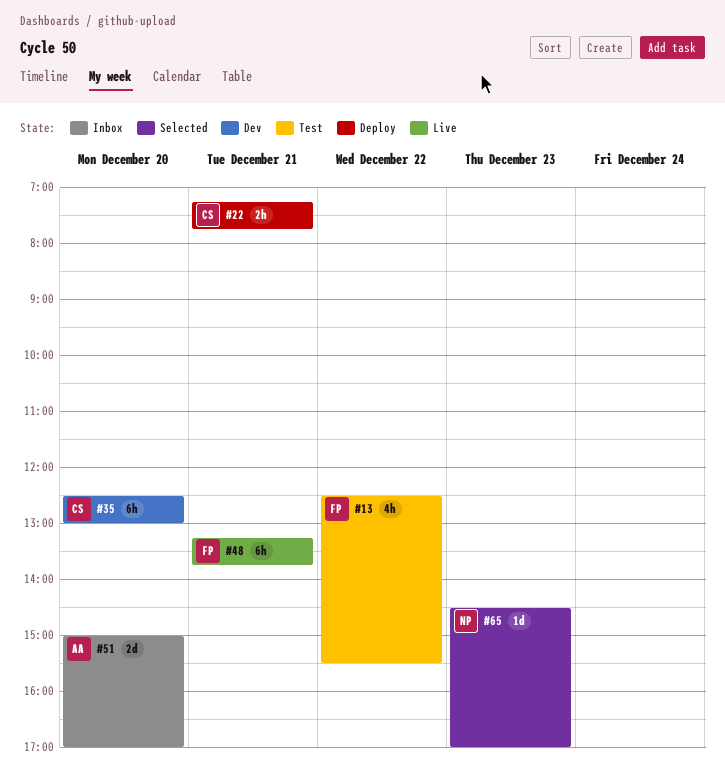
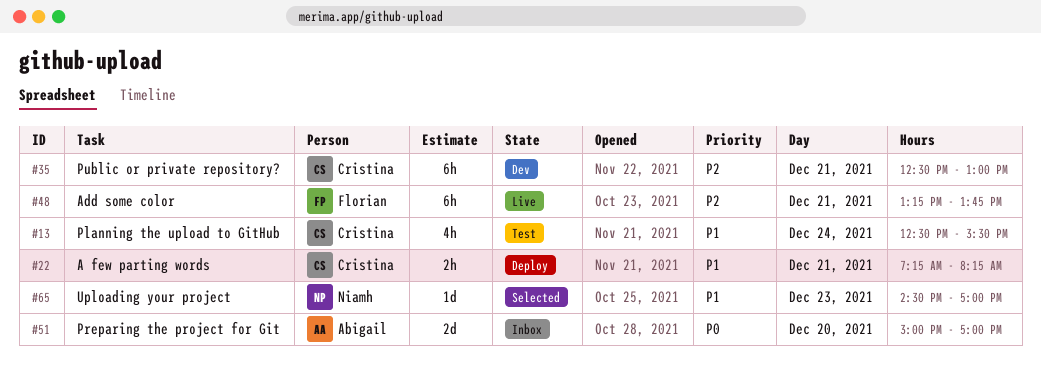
#13, owner: Florian -> Cristina
#13, day: Dec 22 -> Dec 24
#22, ends: 07:45 -> 08:15
#35, day: Dec 20 -> Dec 21

